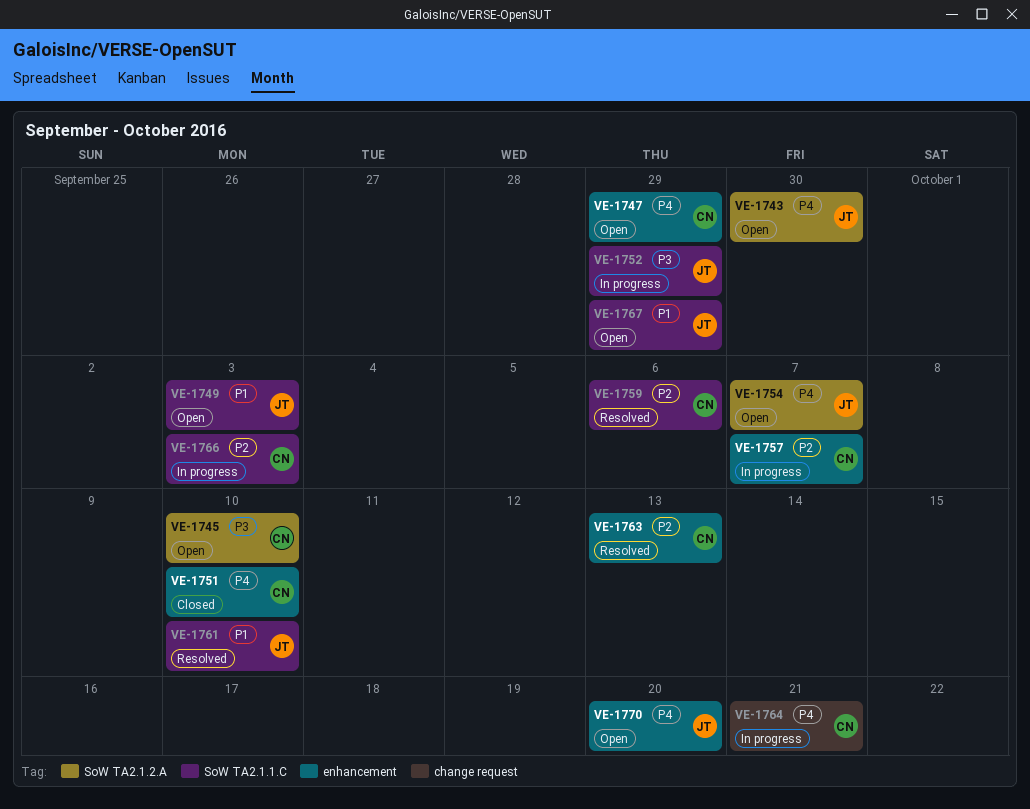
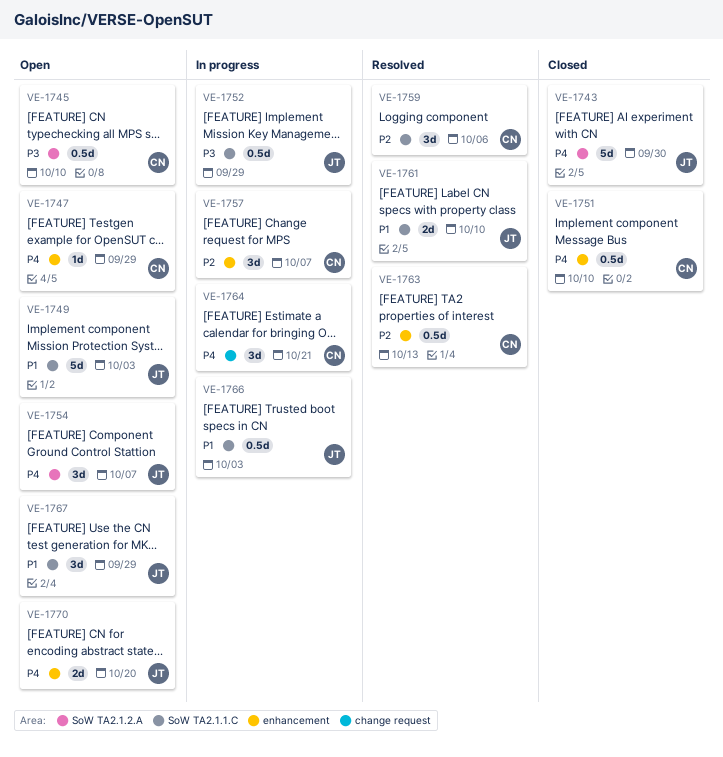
VE-1743, status: Open -> Closed
VE-1766, owner: CN -> JT
VE-1766, priority: P2 -> P1

